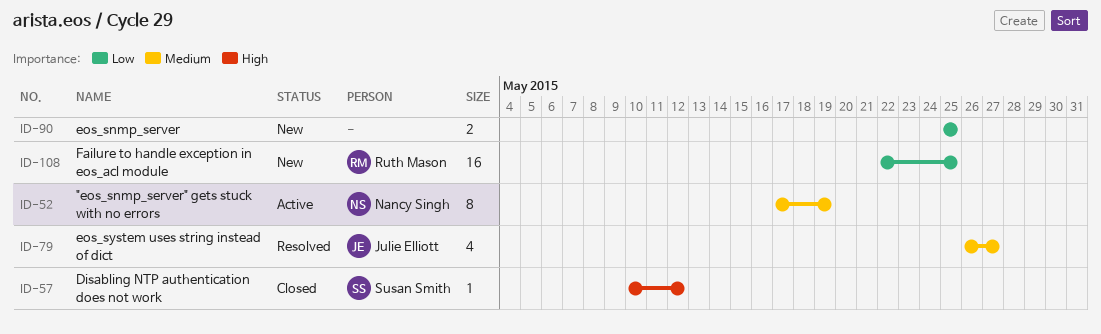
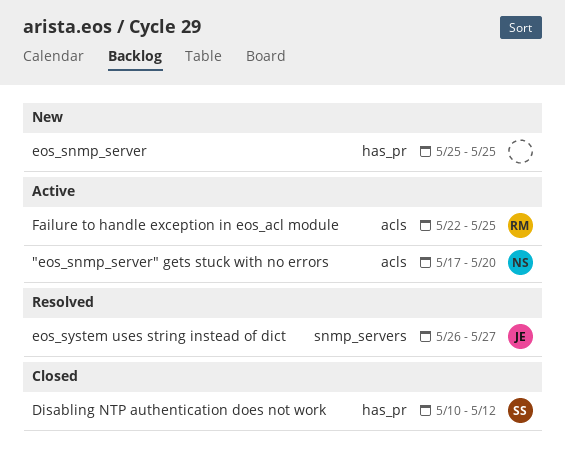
"eos_snmp_server" gets stuck with no errors, due: May 19 -> May 20
Failure to handle exception in eos_acl module, status: New -> Active

